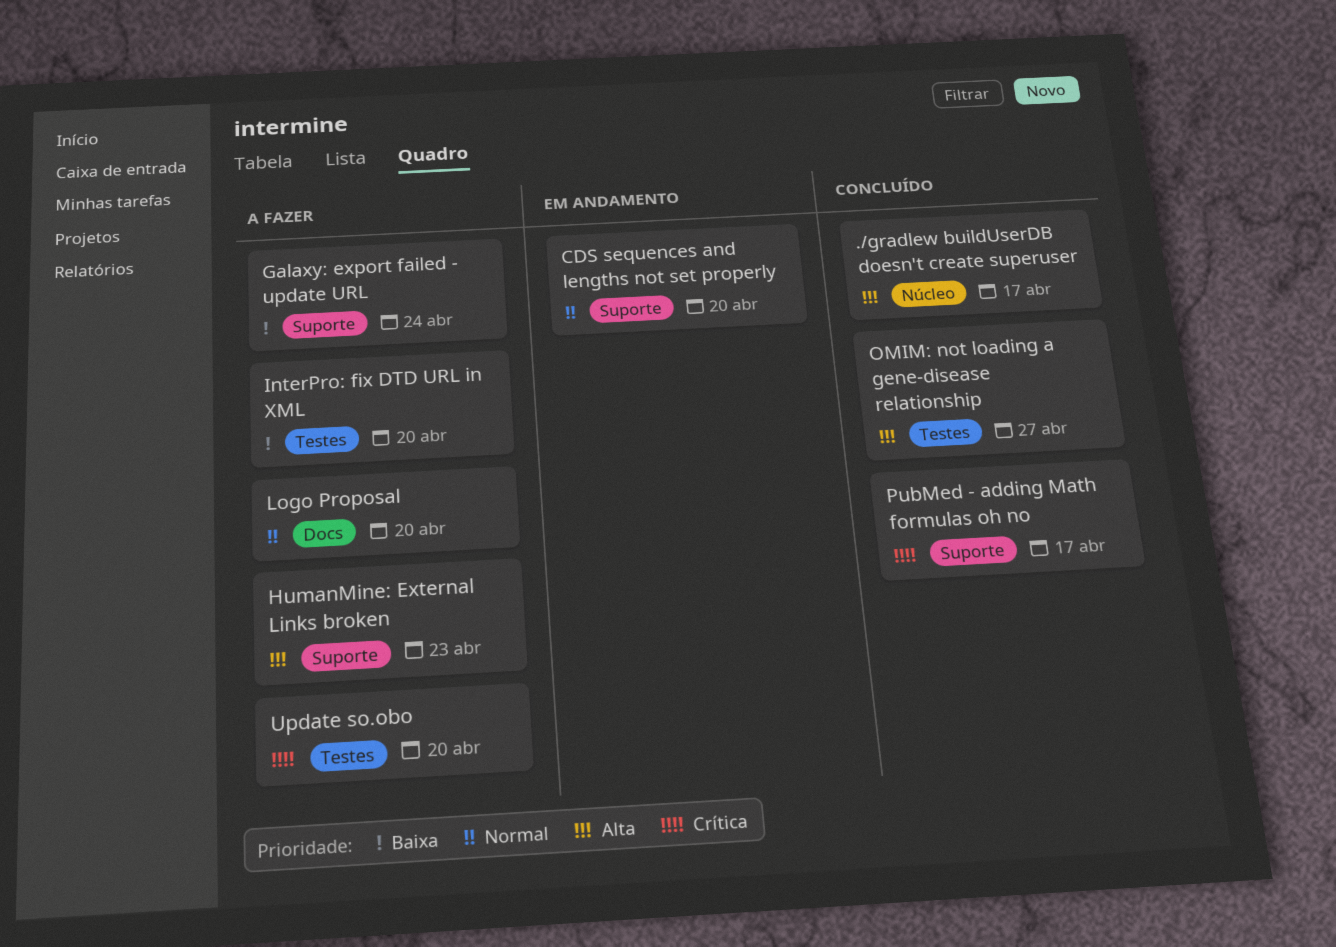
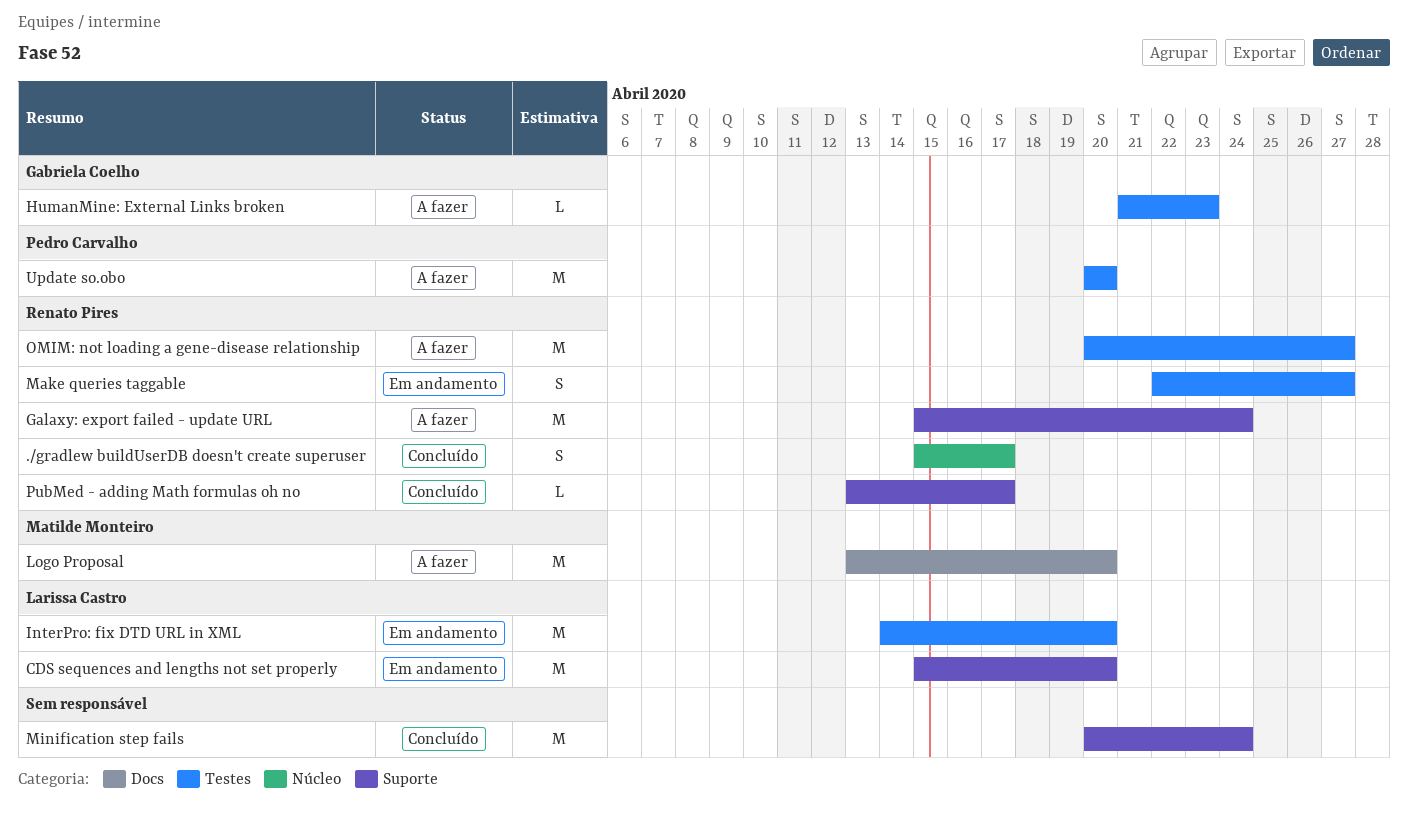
HumanMine: External Links broken, label: Suporte -> Testes
InterPro: fix DTD URL in XML, status: A fazer -> Em andamento
Make queries taggable: none -> present
Minification step fails: none -> present
OMIM: not loading a gene-disease relationship, status: Concluído -> A fazer

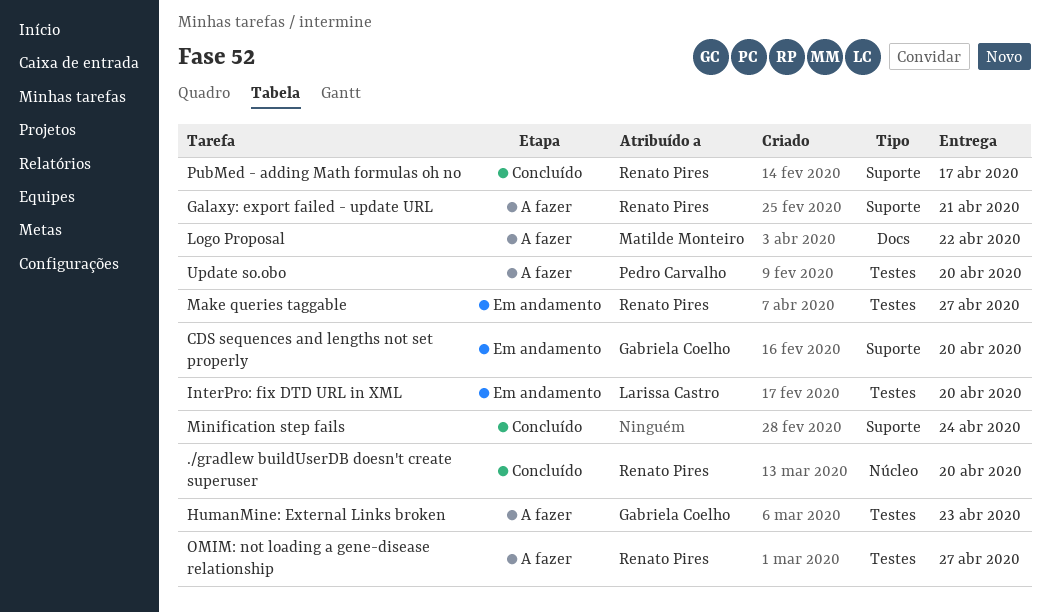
./gradlew buildUserDB doesn't create superuser, due: Apr 17 -> Apr 20
CDS sequences and lengths not set properly, owner: Larissa Castro -> Gabriela Coelho
Galaxy: export failed - update URL, due: Apr 24 -> Apr 21
Logo Proposal, due: Apr 20 -> Apr 22

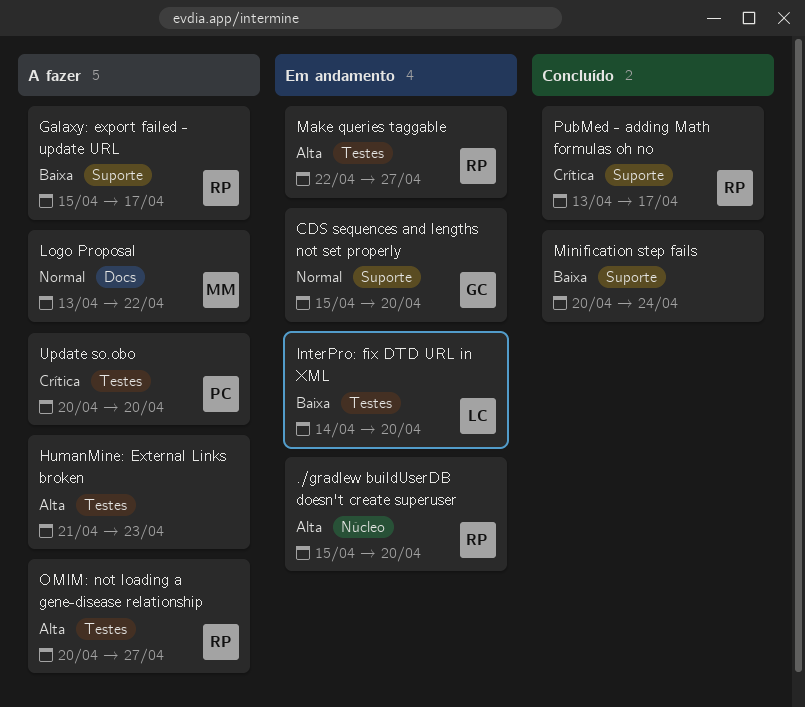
./gradlew buildUserDB doesn't create superuser, status: Concluído -> Em andamento
Galaxy: export failed - update URL, due: Apr 21 -> Apr 17
HumanMine: External Links broken, owner: Gabriela Coelho -> none

